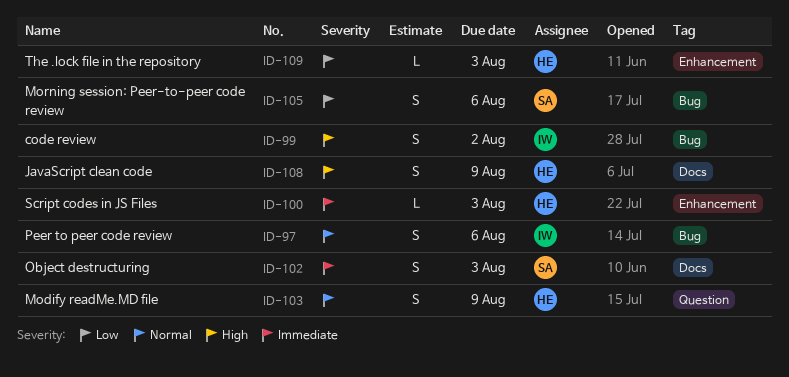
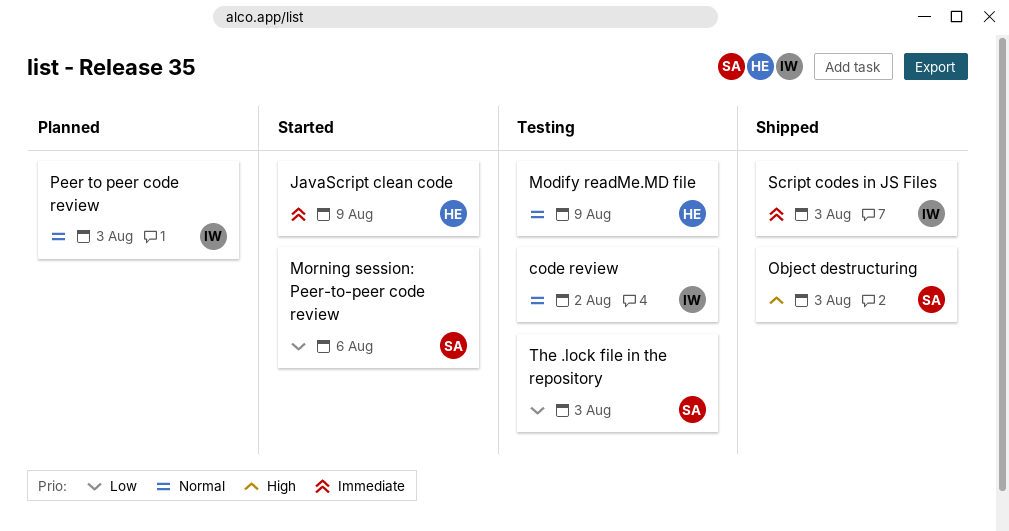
code review, priority: High -> Normal
JavaScript clean code, priority: High -> Immediate
Object destructuring, priority: Immediate -> High
Peer to peer code review, due: Aug 6 -> Aug 3
Script codes in JS Files, owner: HE -> IW
The .lock file in the repository, owner: HE -> SA

